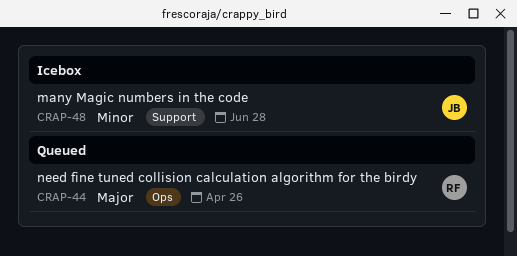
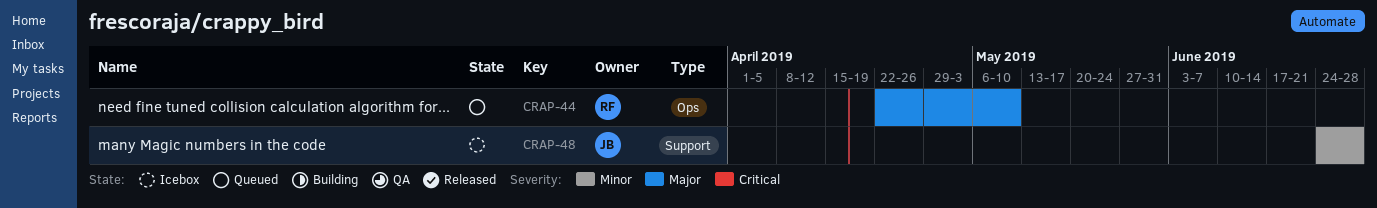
CRAP-44, due: Apr 26 -> May 10

